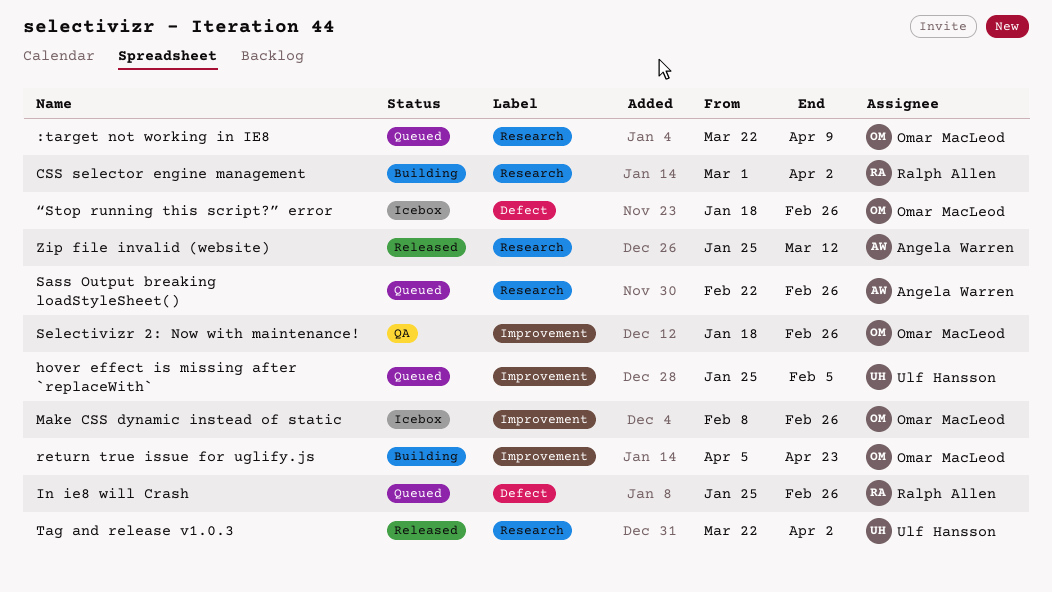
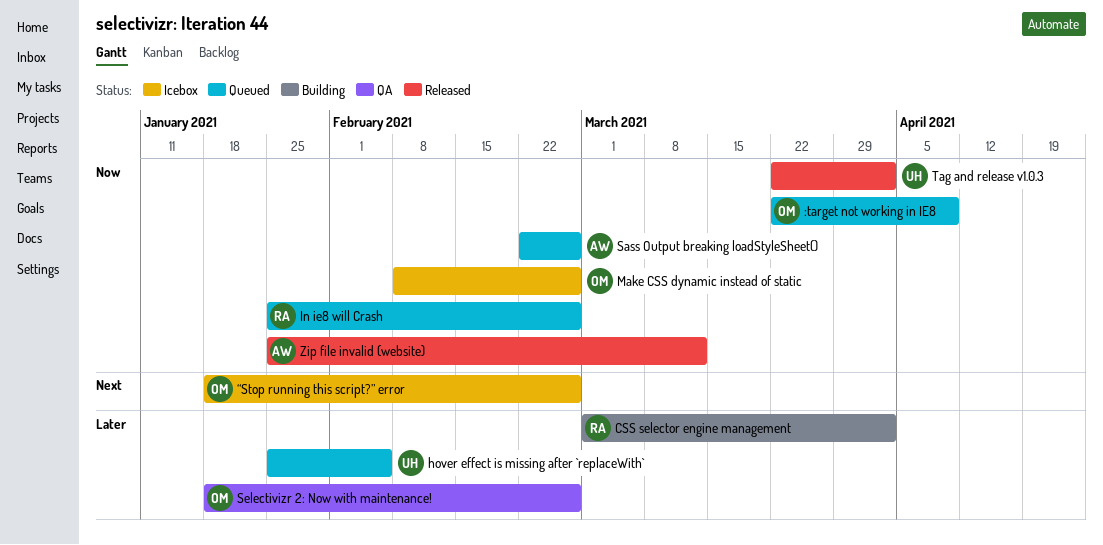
return true issue for uglify.js: present -> none

